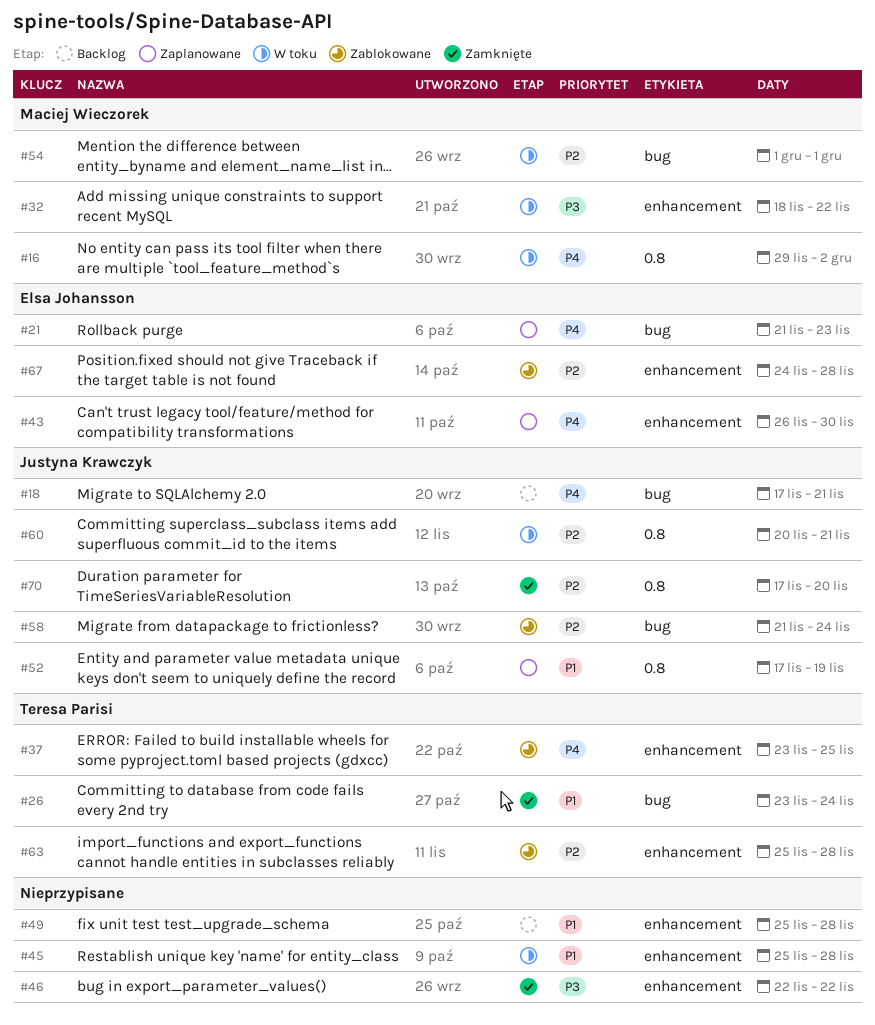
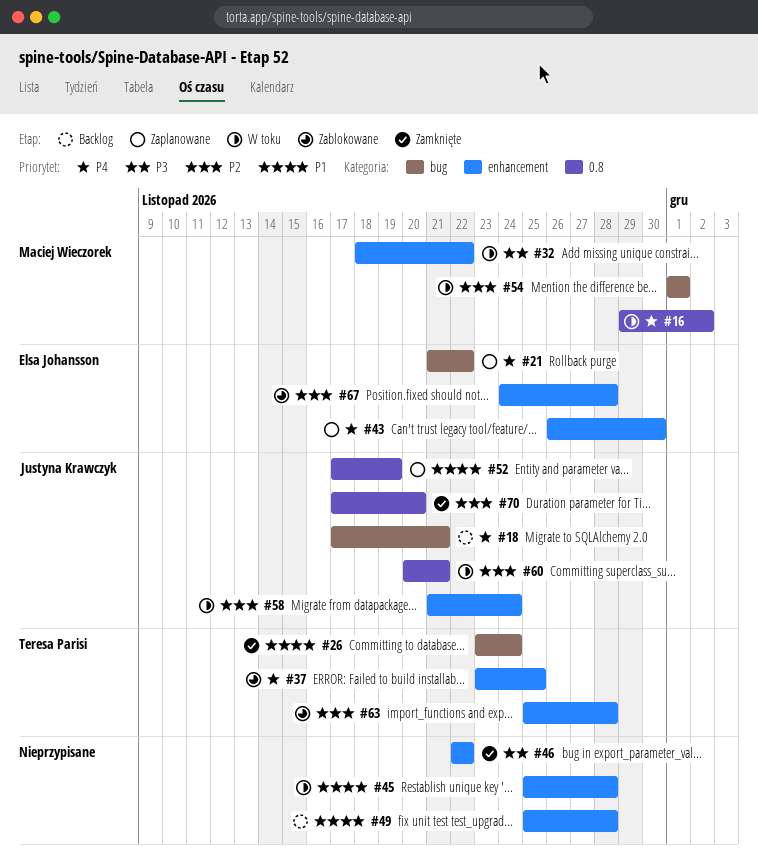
#21, due: Nov 23 -> Nov 22
#58, status: Zablokowane -> W toku
#58, label: bug -> enhancement

